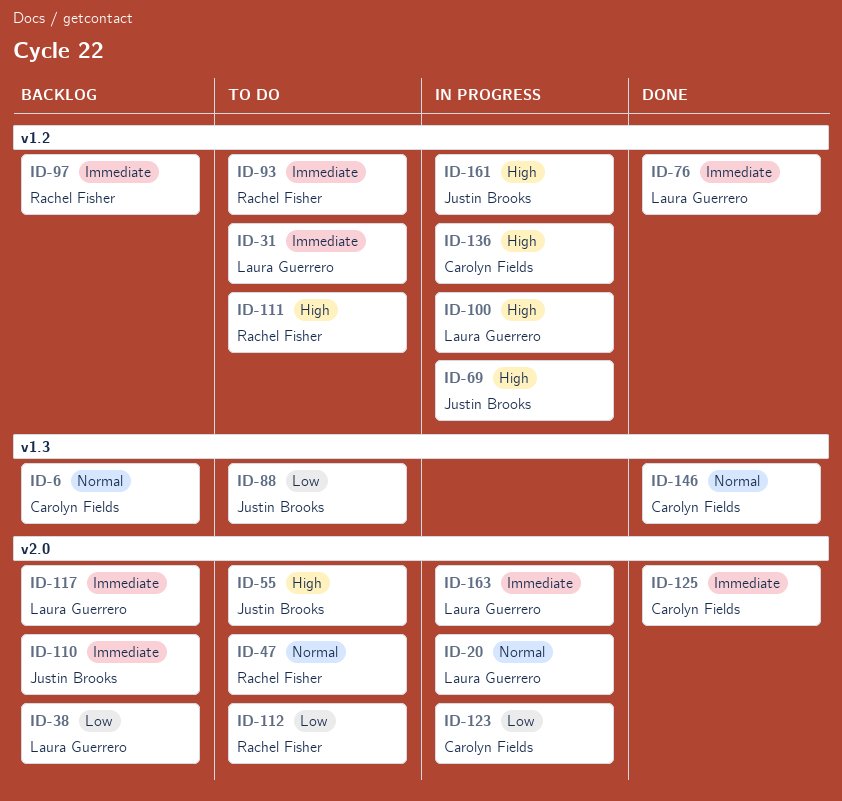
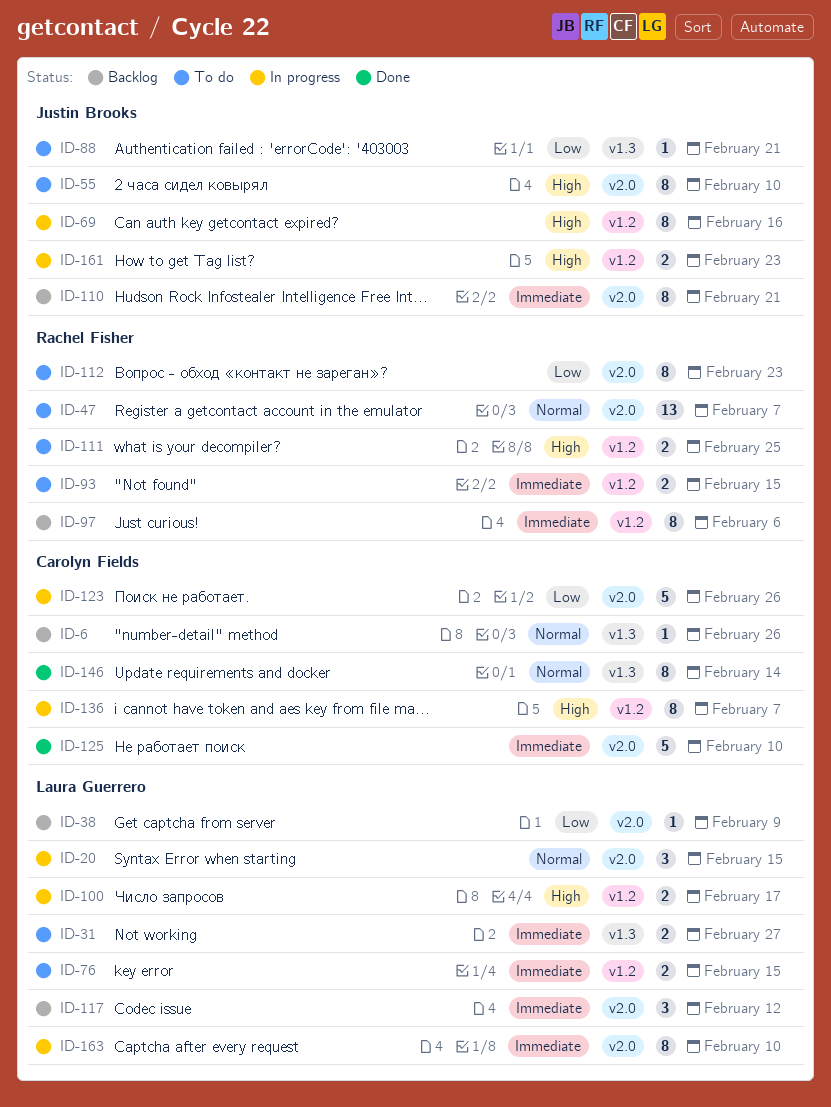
ID-31, label: v1.2 -> v1.3
ID-76, status: Done -> To do

